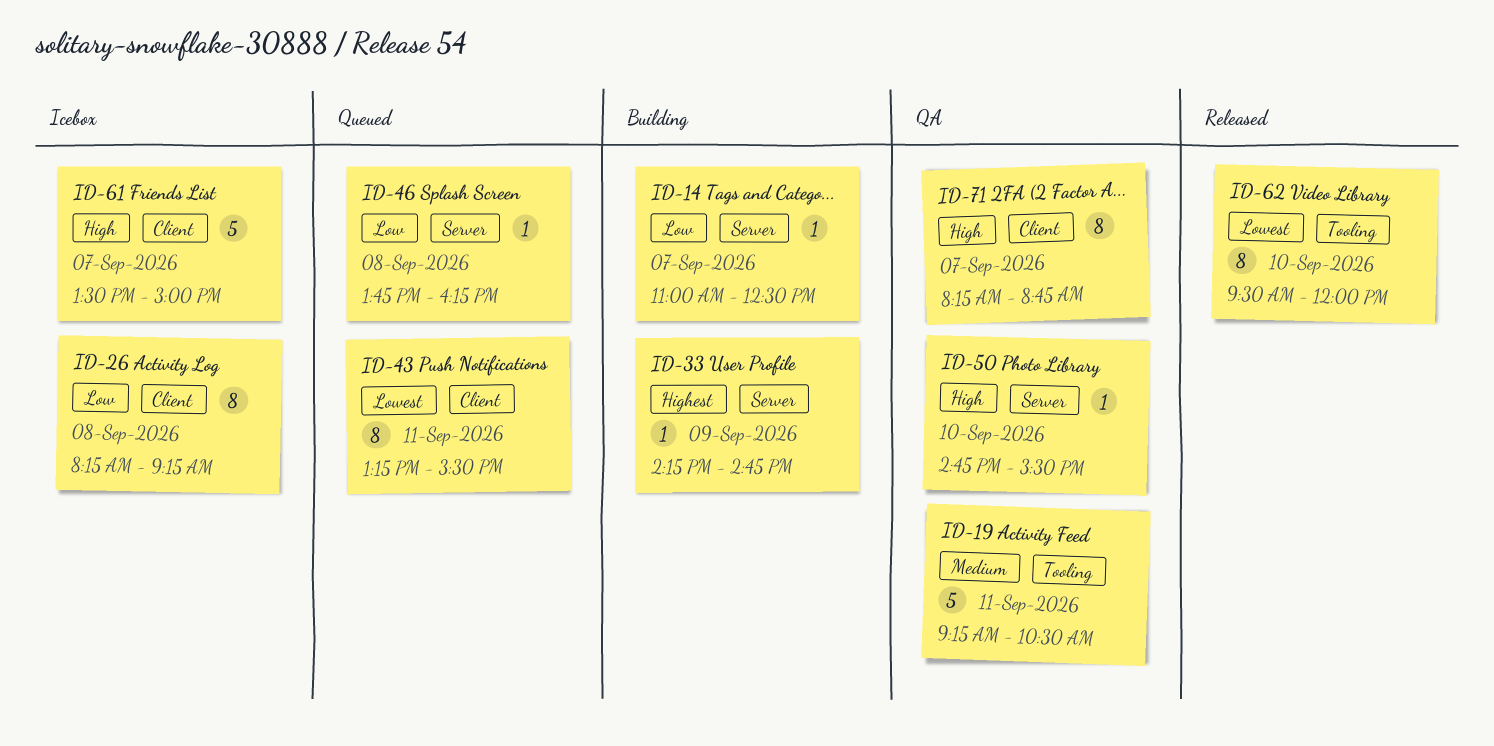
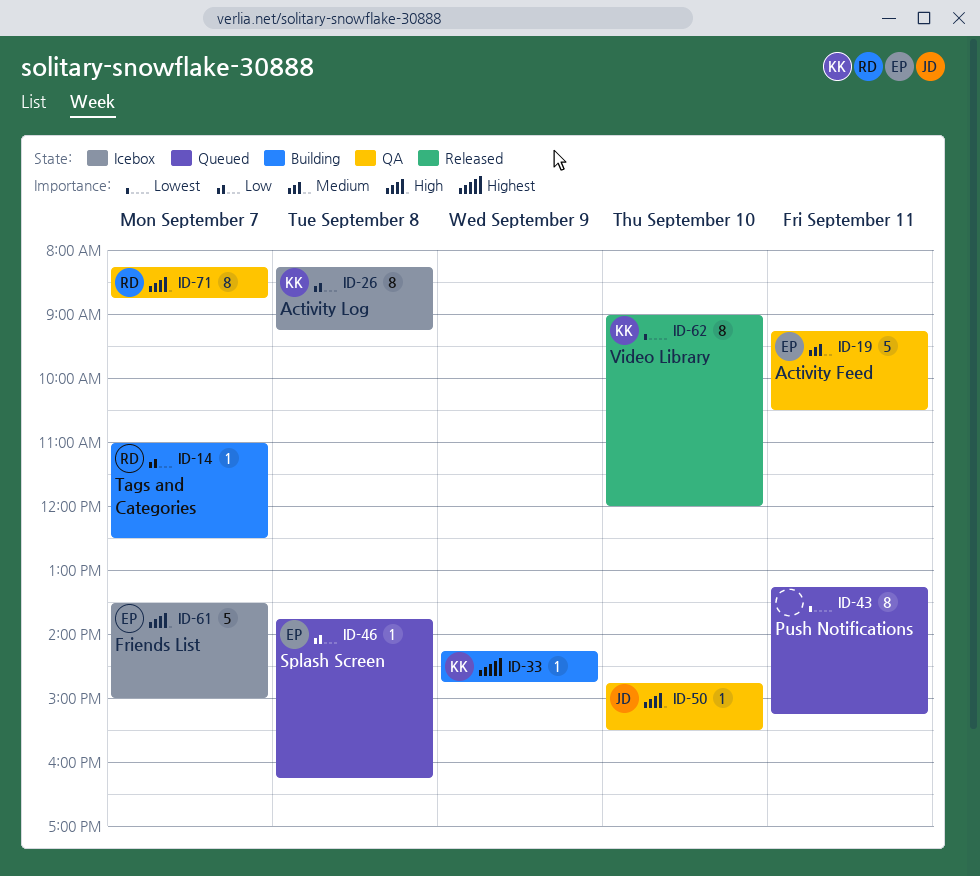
ID-43, ends: 15:30 -> 15:15
ID-62, begins: 09:30 -> 09:00

